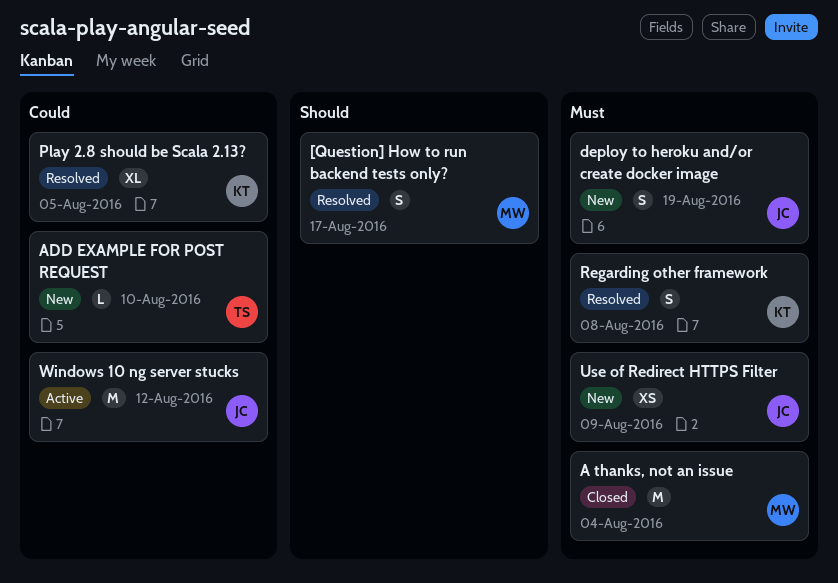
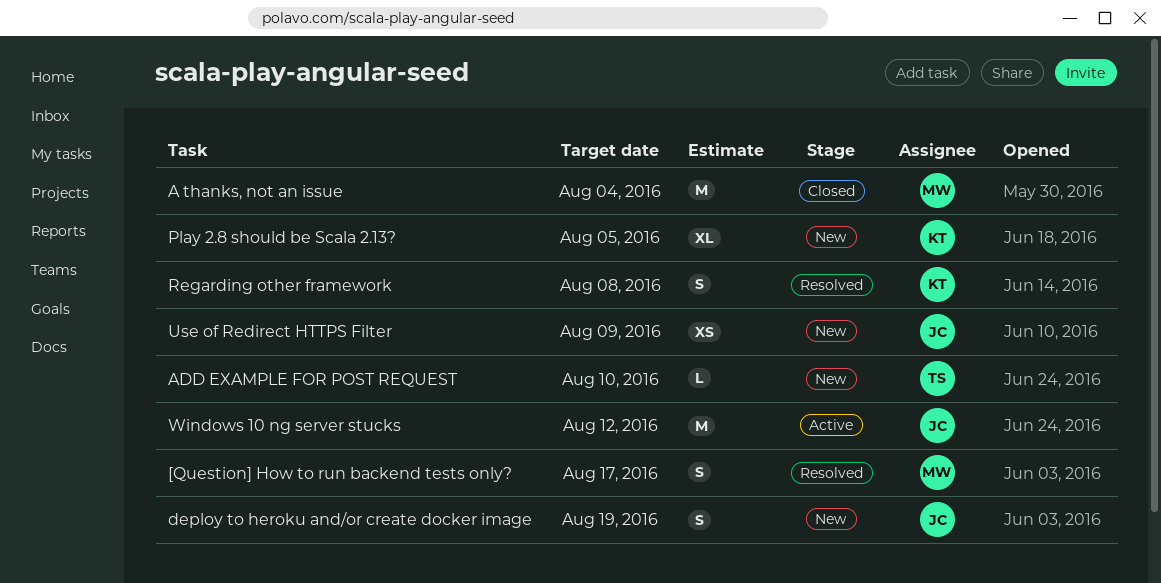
Play 2.8 should be Scala 2.13?, status: Resolved -> New

